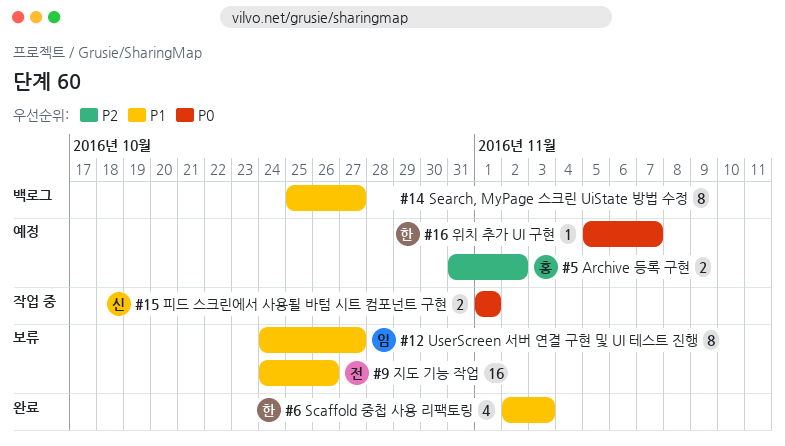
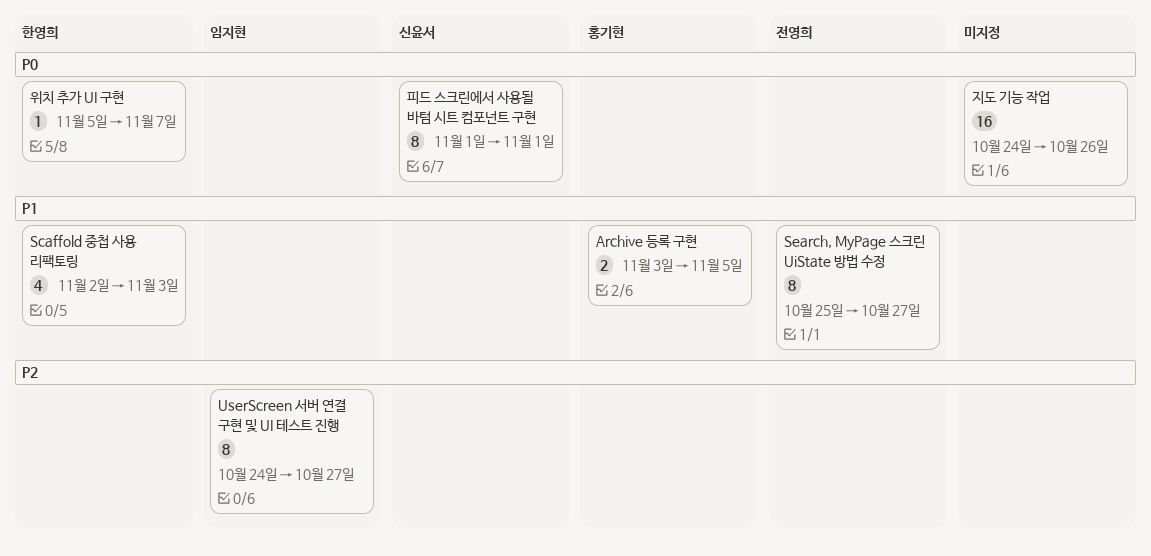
Archive 등록 구현, priority: P2 -> P1
Archive 등록 구현, start: Oct 31 -> Nov 3
Archive 등록 구현, due: Nov 2 -> Nov 5
Search, MyPage 스크린 UiState 방법 수정, owner: none -> 전영희
UserScreen 서버 연결 구현 및 UI 테스트 진행, priority: P1 -> P2
지도 기능 작업, owner: 전영희 -> none
지도 기능 작업, priority: P1 -> P0
피드 스크린에서 사용될 바텀 시트 컴포넌트 구현, estimate: 2 -> 8

